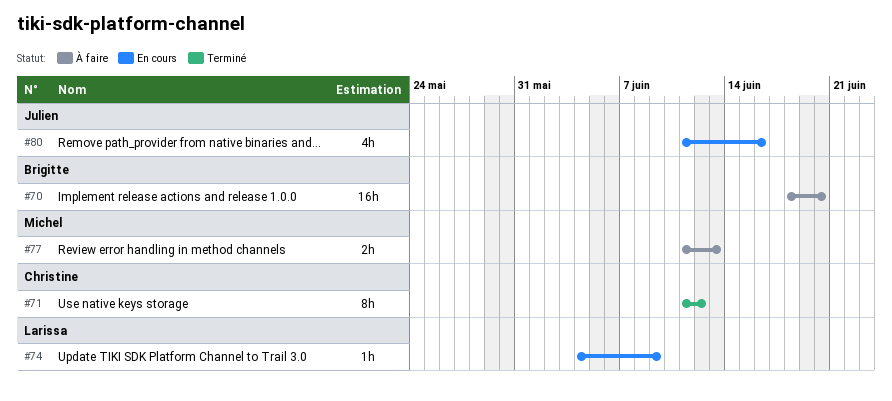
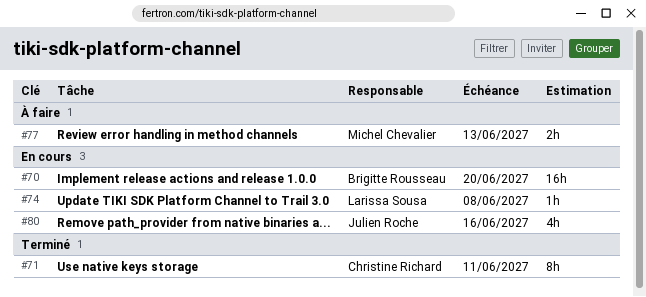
#70, status: À faire -> En cours
#71, due: Jun 12 -> Jun 11
#74, due: Jun 9 -> Jun 8

